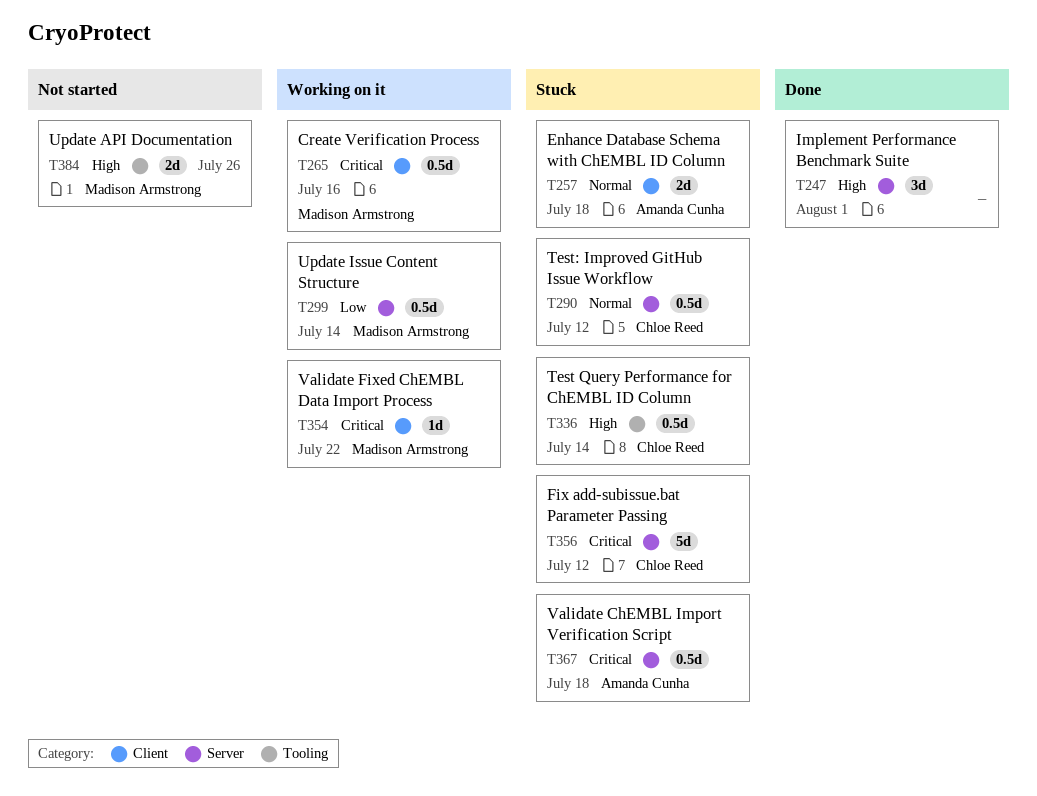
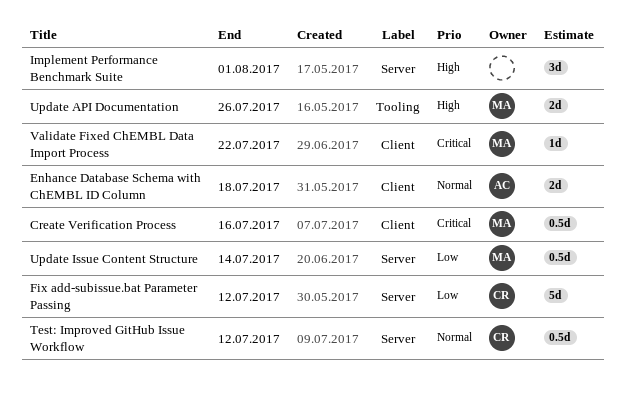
Fix add-subissue.bat Parameter Passing, priority: Critical -> Low
Test Query Performance for ChEMBL ID Column: present -> none
Validate ChEMBL Import Verification Script: present -> none

